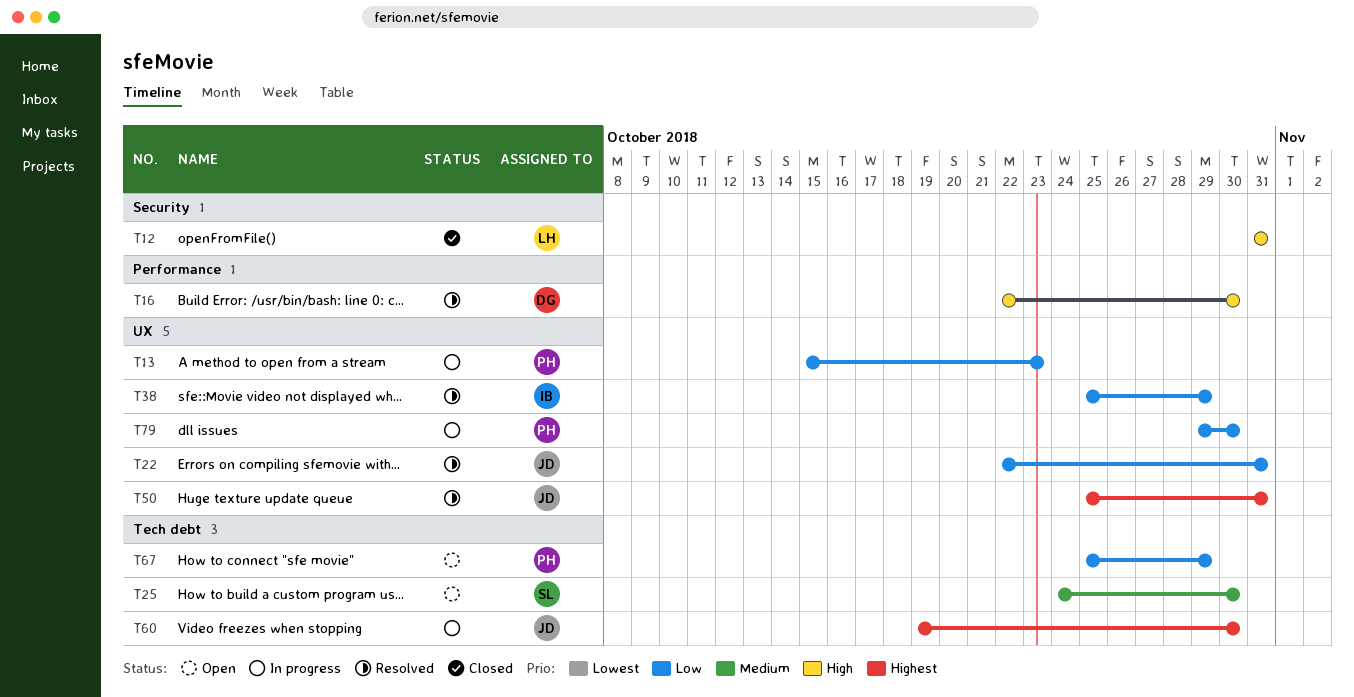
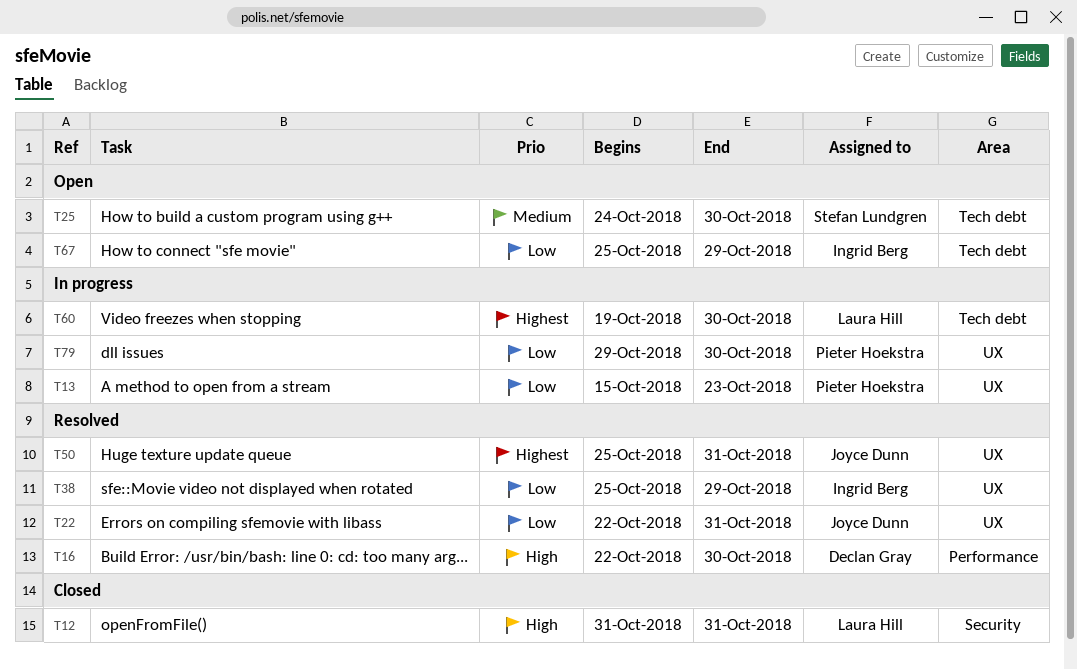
T60, owner: Joyce Dunn -> Laura Hill
T67, owner: Pieter Hoekstra -> Ingrid Berg

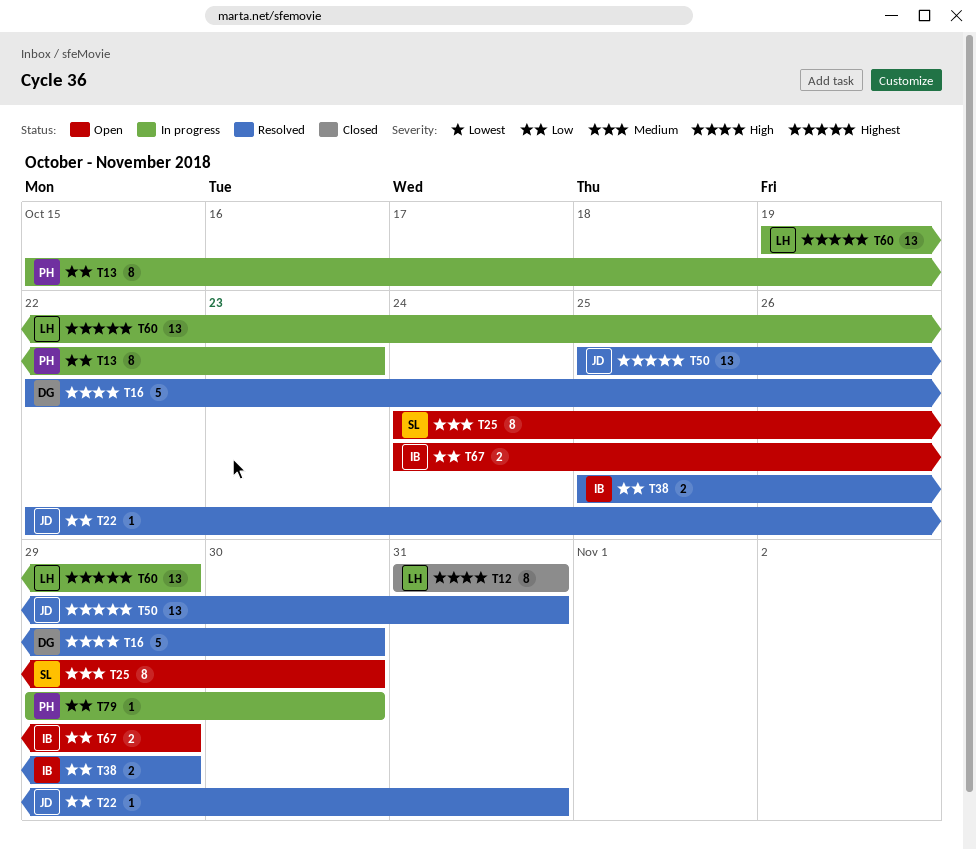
T60, due: Oct 30 -> Oct 29
T67, start: Oct 25 -> Oct 24

